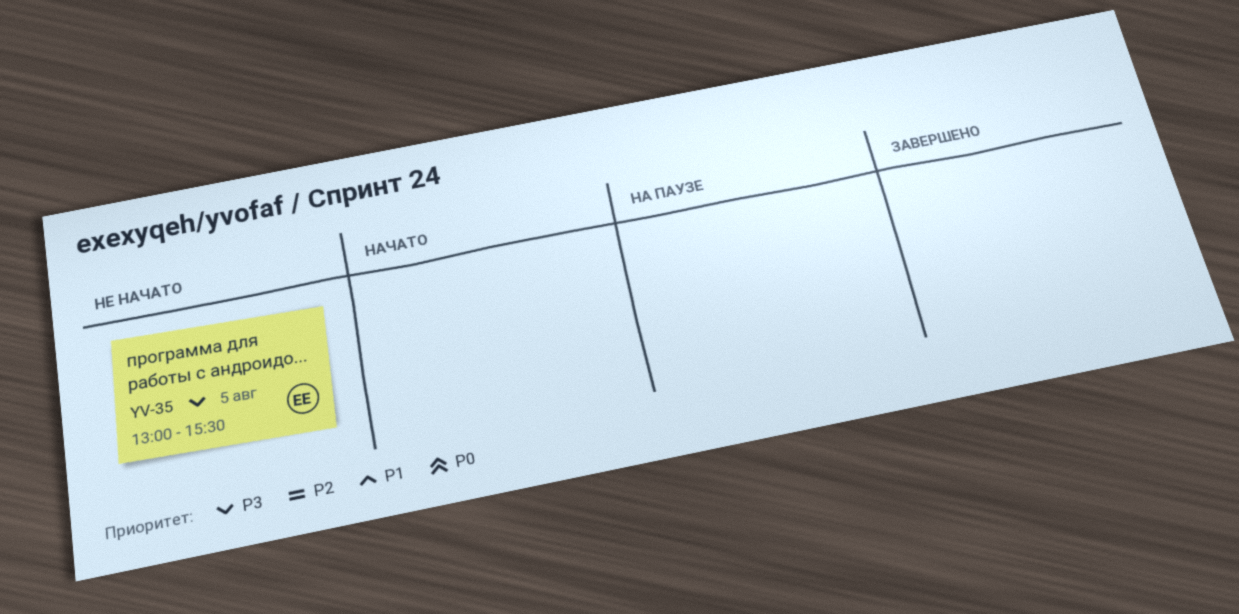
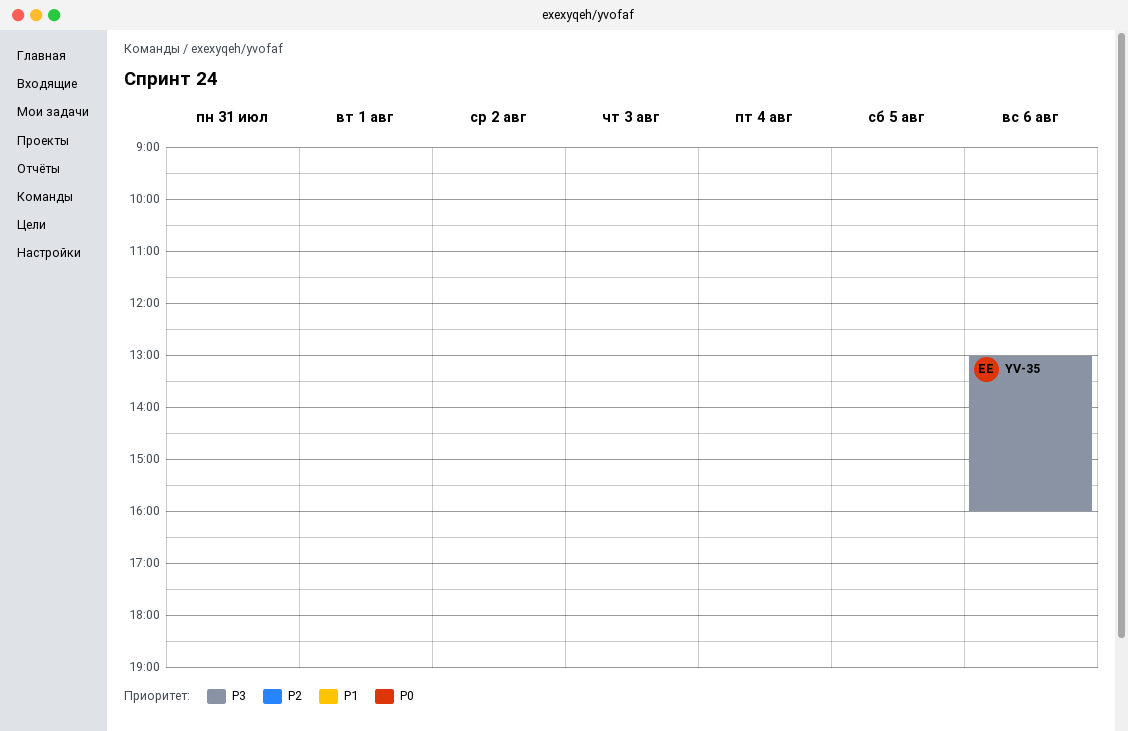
YV-35, day: Aug 5 -> Aug 6
YV-35, ends: 15:30 -> 16:00

